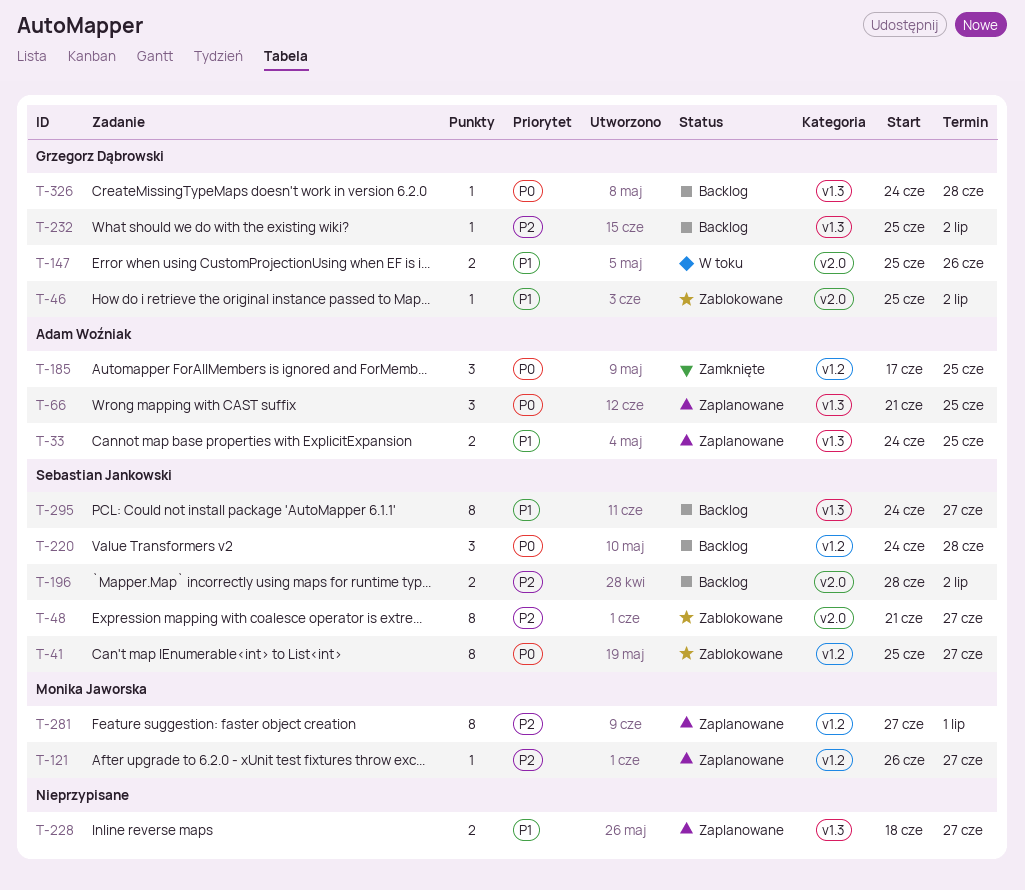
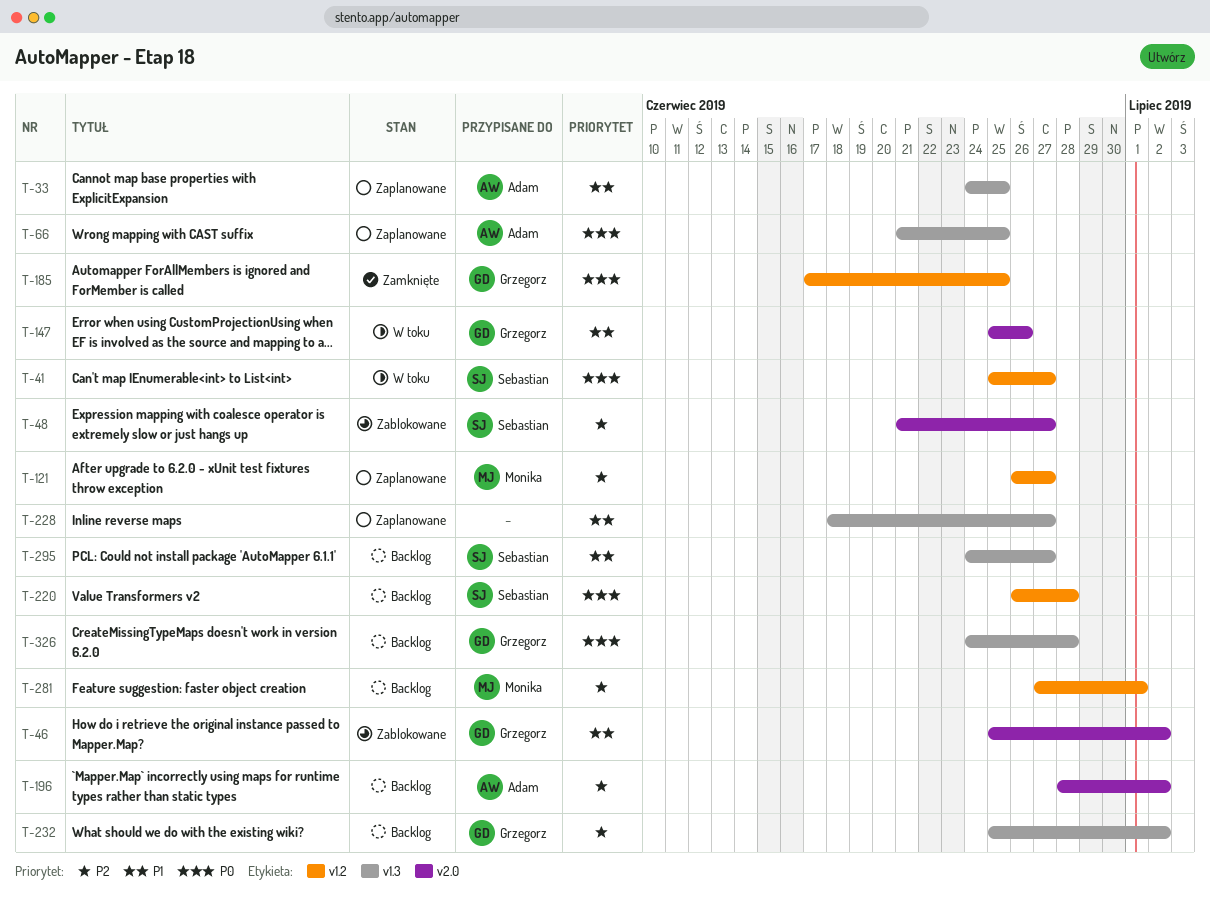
T-41, status: Zablokowane -> W toku
T-185, owner: Adam Woźniak -> Grzegorz Dąbrowski
T-196, owner: Sebastian Jankowski -> Adam Woźniak
T-220, start: Jun 24 -> Jun 26
T-281, status: Zaplanowane -> Backlog

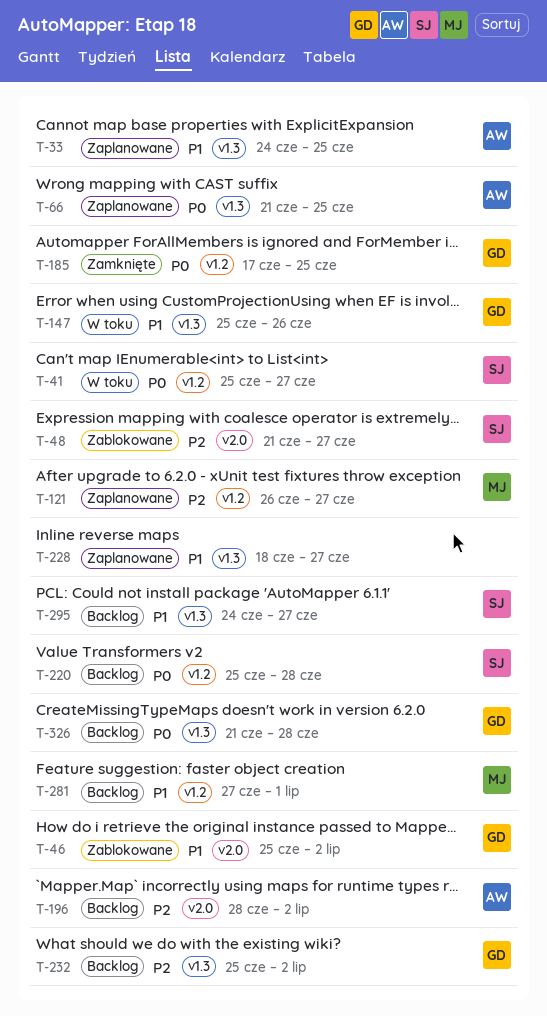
T-147, label: v2.0 -> v1.3
T-220, start: Jun 26 -> Jun 25
T-281, priority: P2 -> P1
T-326, start: Jun 24 -> Jun 21

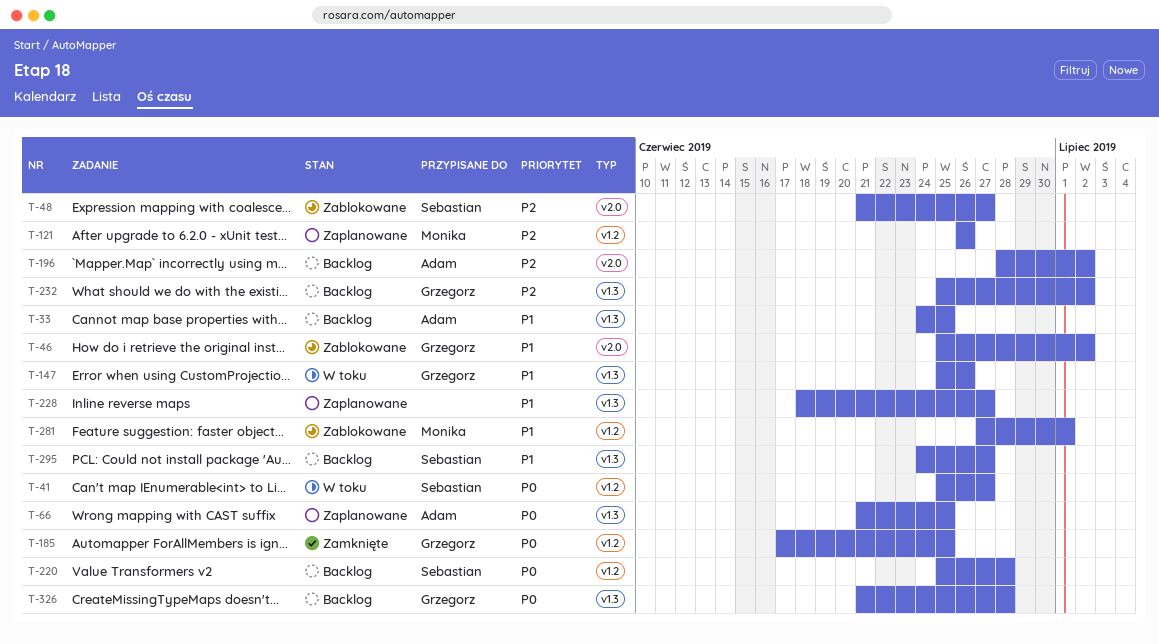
T-33, status: Zaplanowane -> Backlog
T-121, due: Jun 27 -> Jun 26
T-281, status: Backlog -> Zablokowane

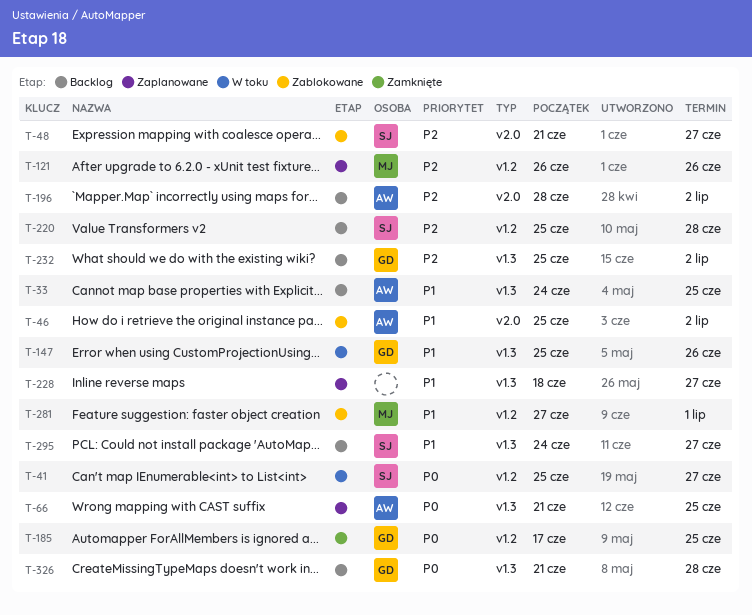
T-46, owner: Grzegorz -> Adam
T-220, priority: P0 -> P2

